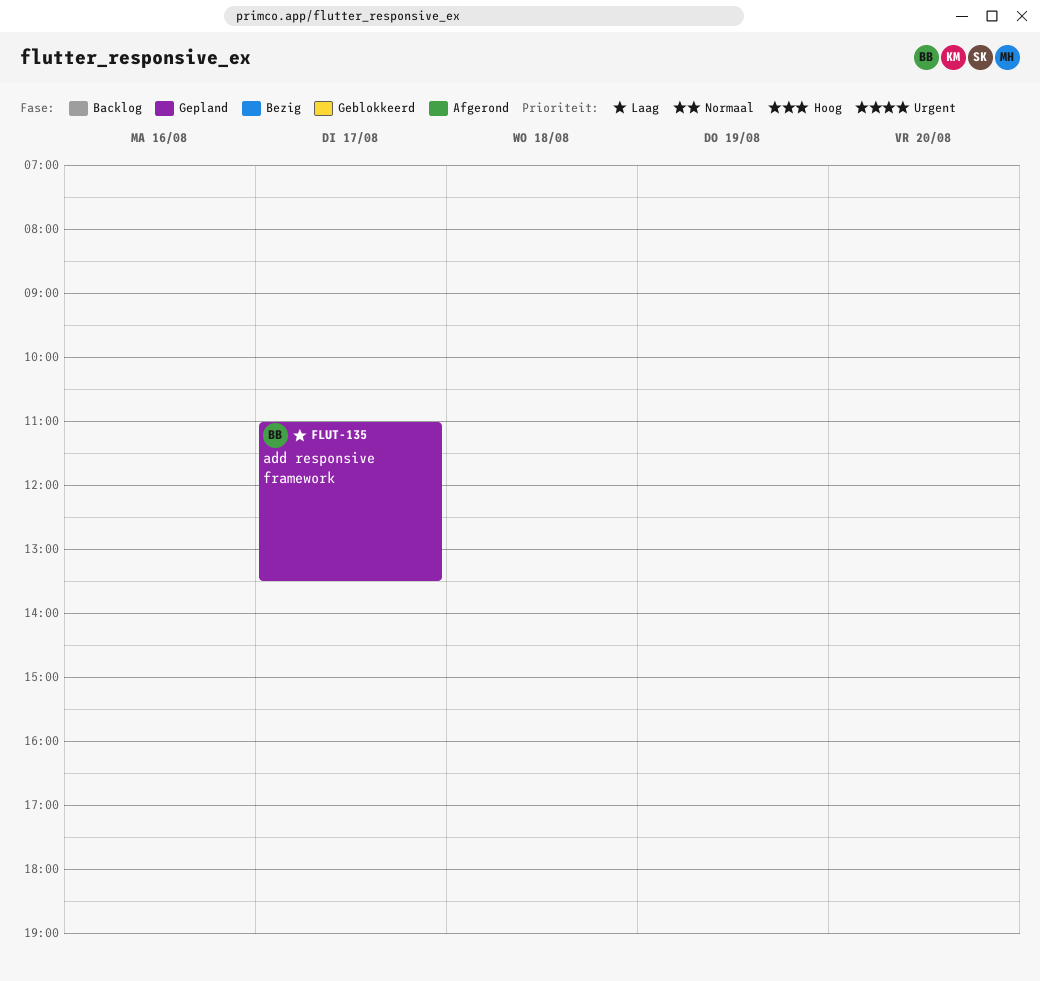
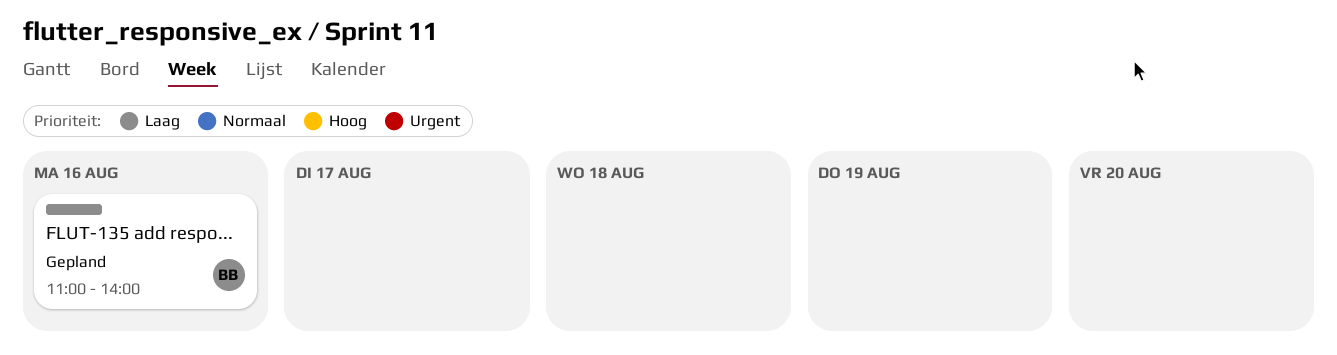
FLUT-135, day: Aug 17 -> Aug 16
FLUT-135, ends: 13:30 -> 14:00

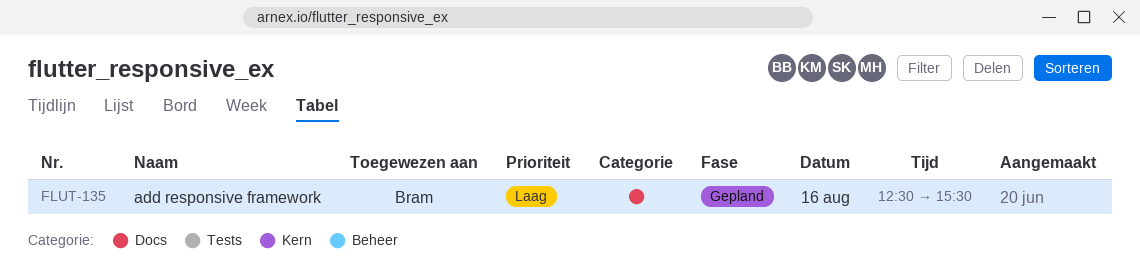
FLUT-135, begins: 11:00 -> 12:30
FLUT-135, ends: 14:00 -> 15:30

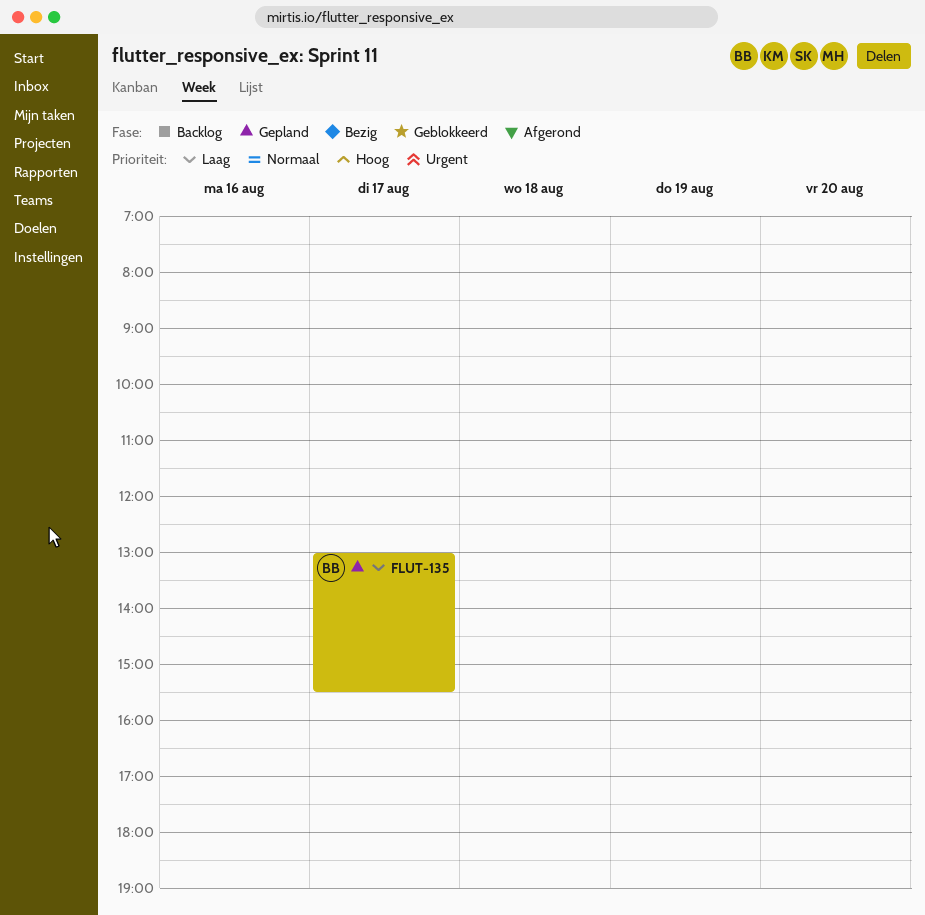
FLUT-135, day: Aug 16 -> Aug 17
FLUT-135, begins: 12:30 -> 13:00

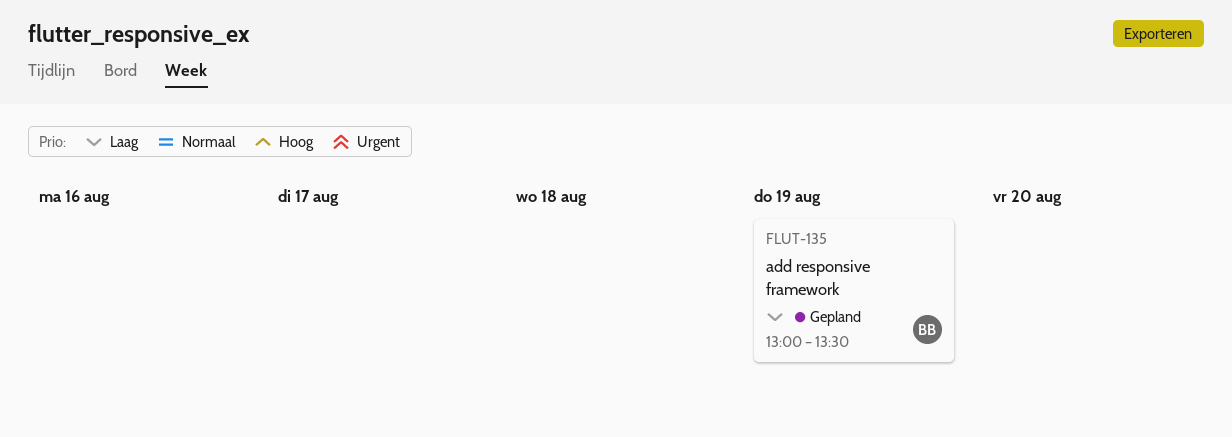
FLUT-135, day: Aug 17 -> Aug 19
FLUT-135, ends: 15:30 -> 13:30

